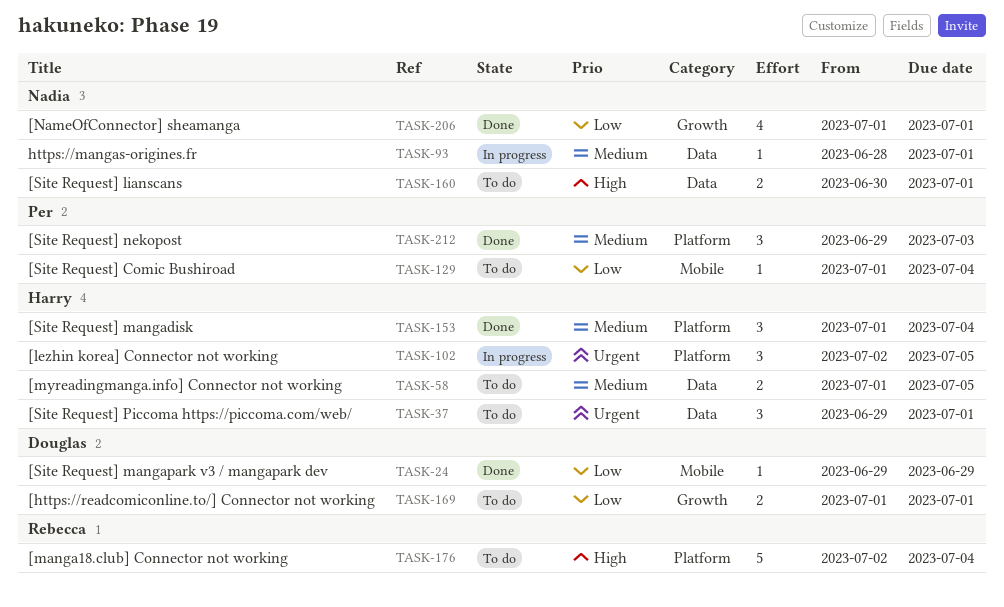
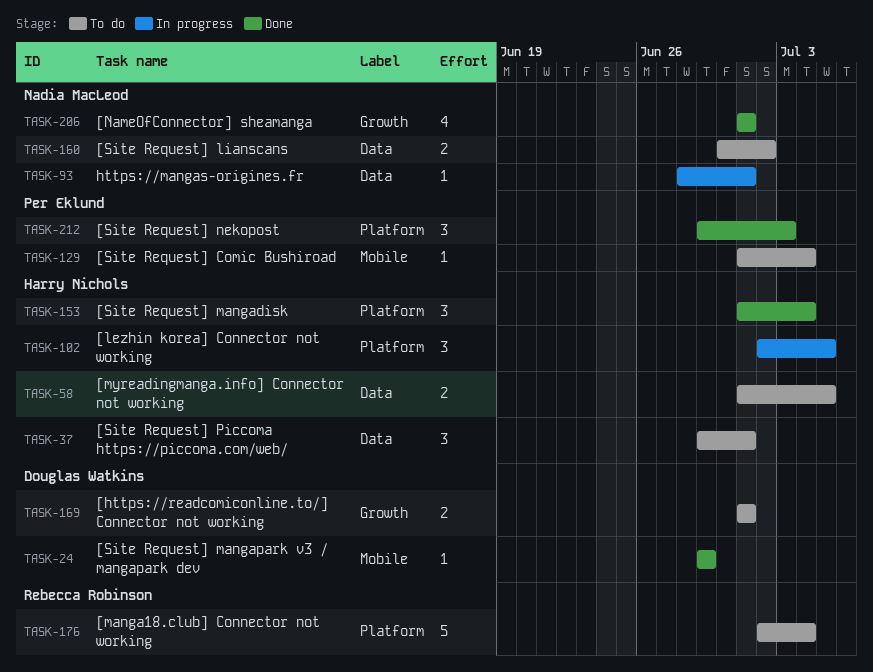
TASK-160, due: Jul 1 -> Jul 2

